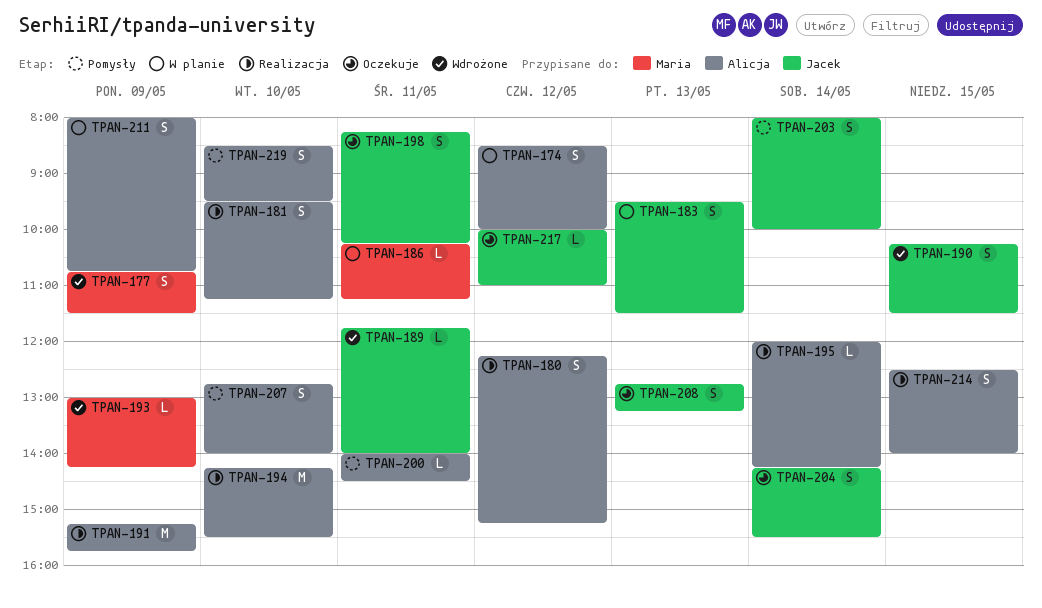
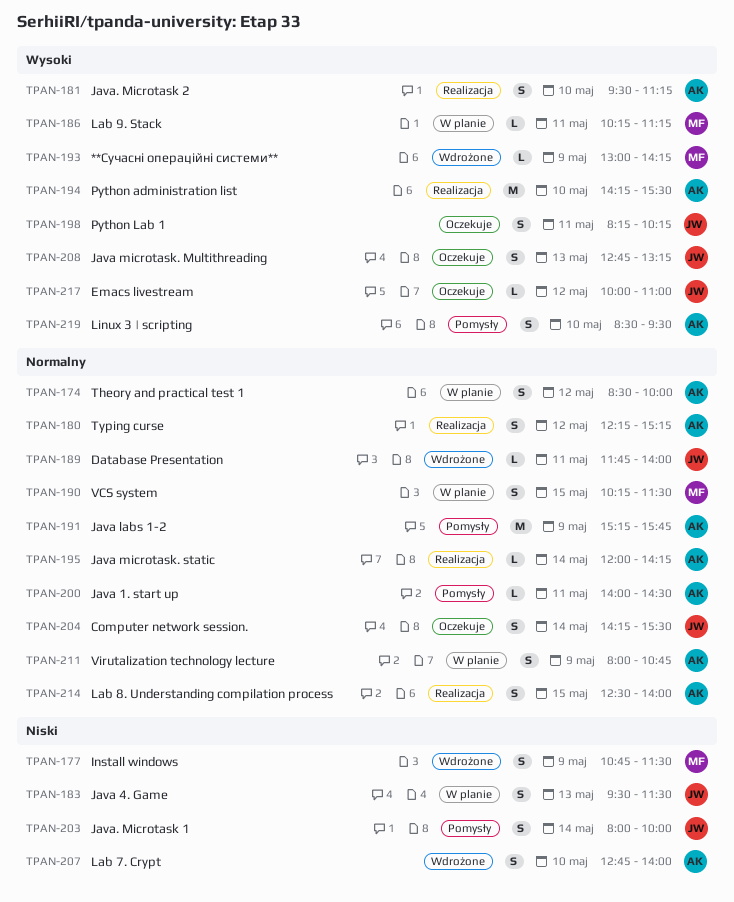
TPAN-190, status: Wdrożone -> W planie
TPAN-190, owner: Jacek -> Maria
TPAN-191, status: Realizacja -> Pomysły
TPAN-207, status: Pomysły -> Wdrożone

